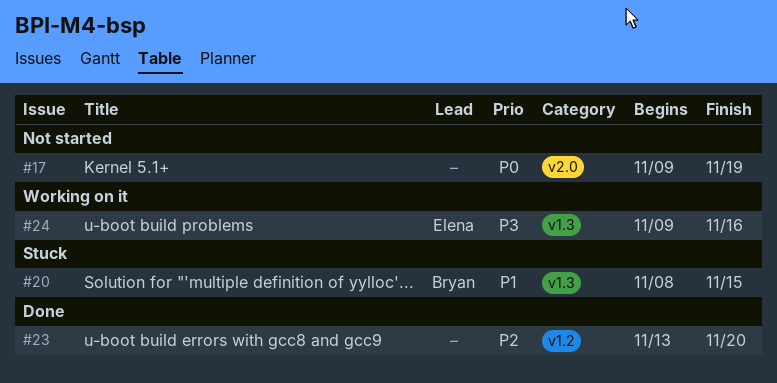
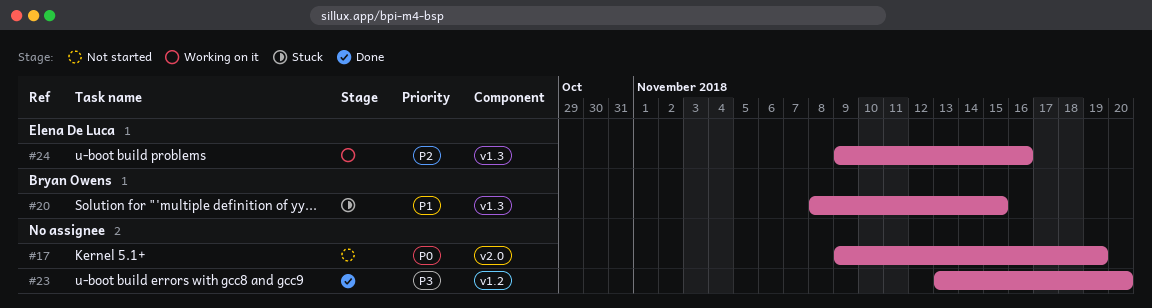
#23, priority: P2 -> P3
#24, priority: P3 -> P2

